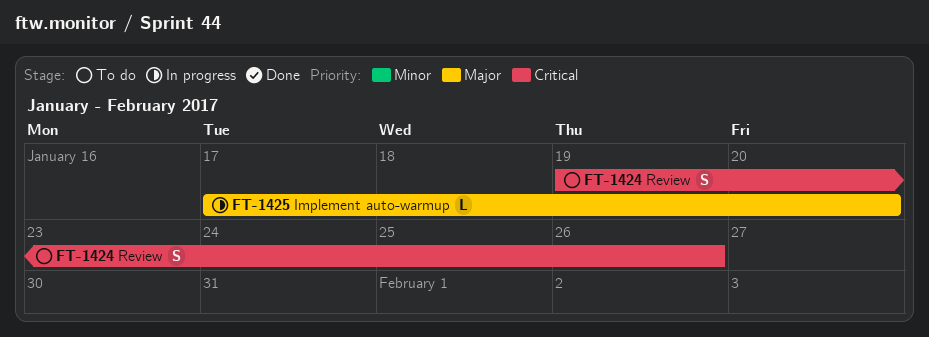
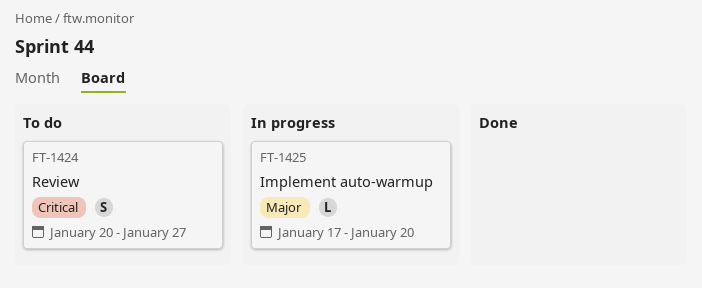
FT-1424, start: Jan 19 -> Jan 20
FT-1424, due: Jan 26 -> Jan 27

